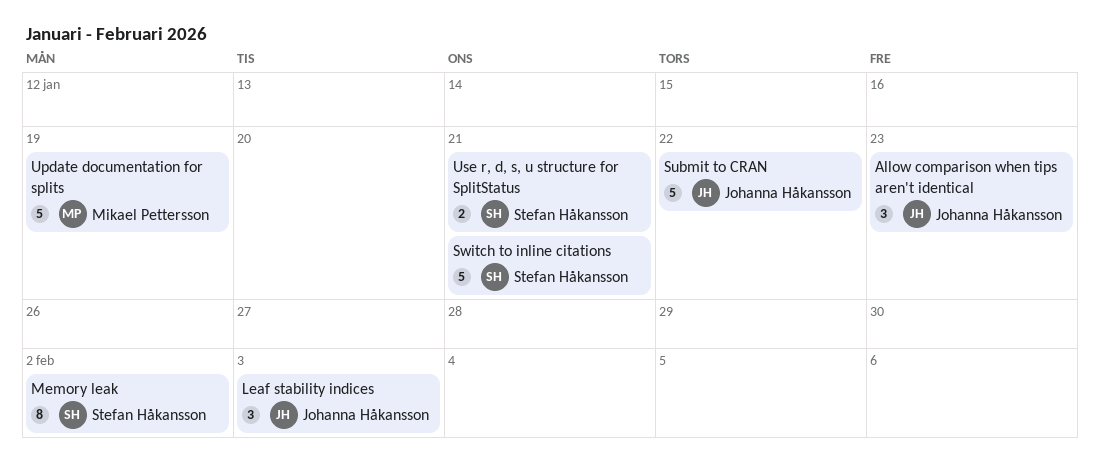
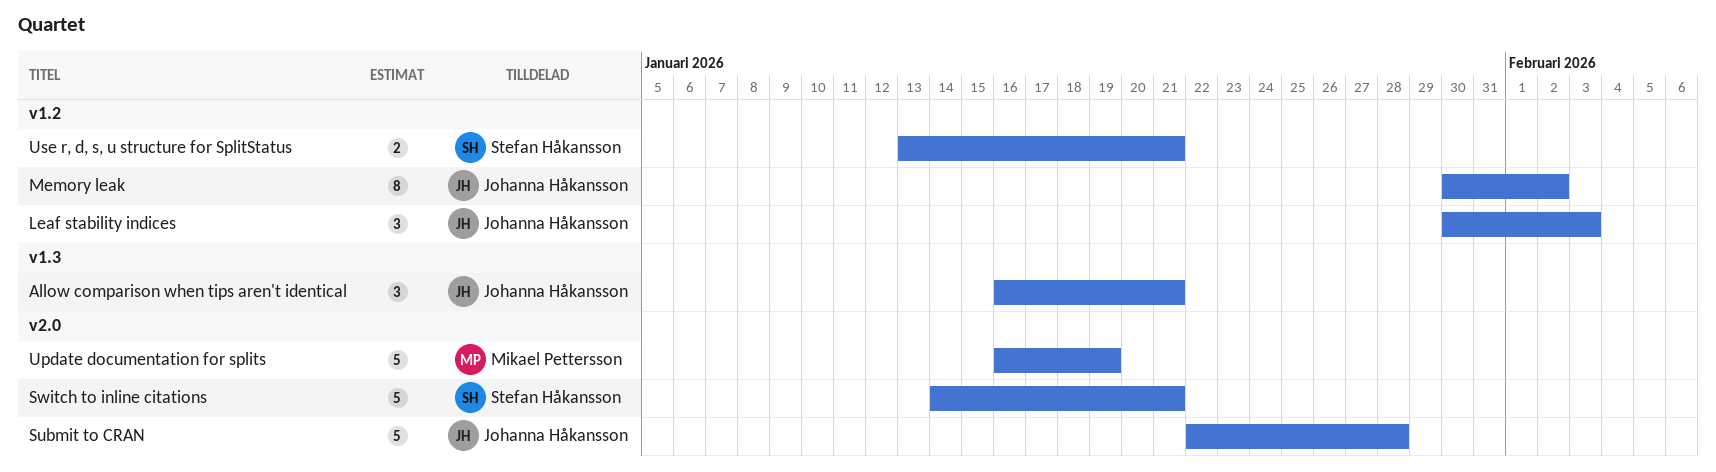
Allow comparison when tips aren't identical, due: Jan 23 -> Jan 21
Memory leak, owner: Stefan Håkansson -> Johanna Håkansson
Submit to CRAN, due: Jan 22 -> Jan 28

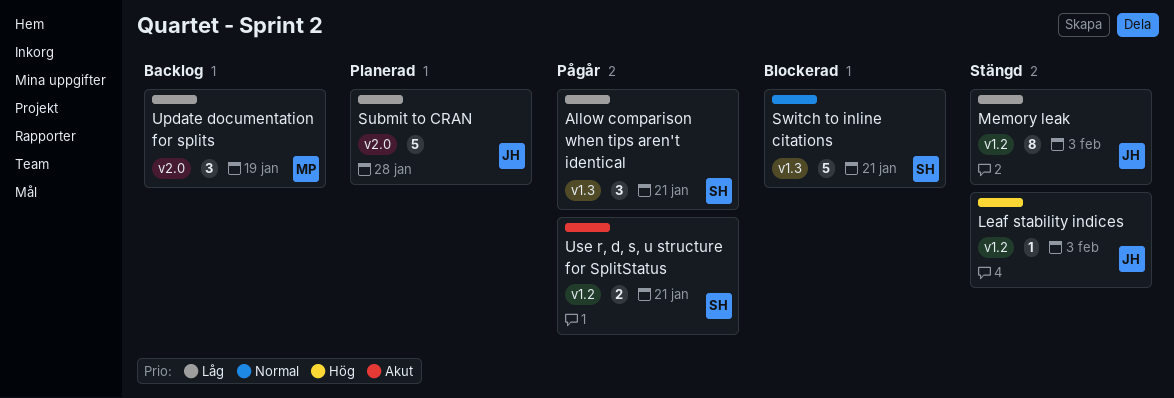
Allow comparison when tips aren't identical, owner: Johanna Håkansson -> Stefan Håkansson
Leaf stability indices, estimate: 3 -> 1
Memory leak, due: Feb 2 -> Feb 3
Switch to inline citations, label: v2.0 -> v1.3
Update documentation for splits, estimate: 5 -> 3

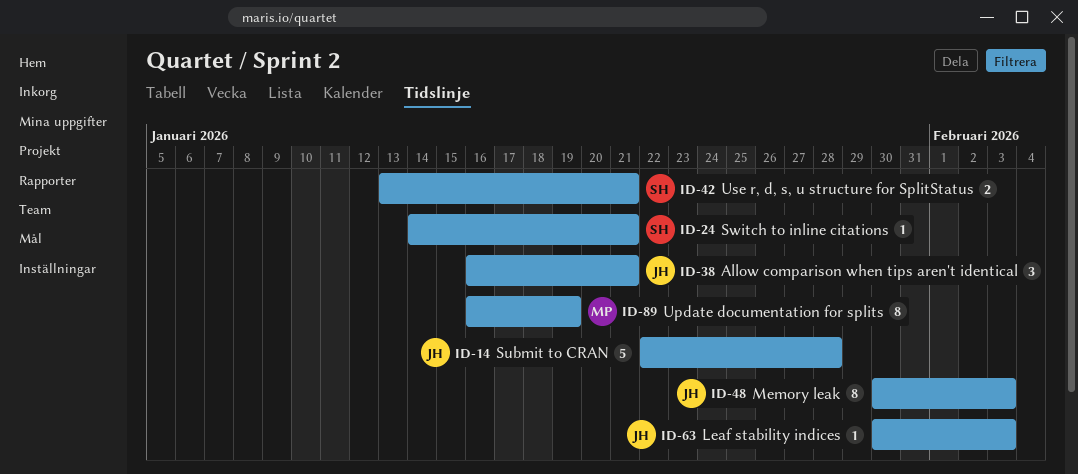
Allow comparison when tips aren't identical, owner: SH -> JH
Switch to inline citations, estimate: 5 -> 1
Update documentation for splits, estimate: 3 -> 8

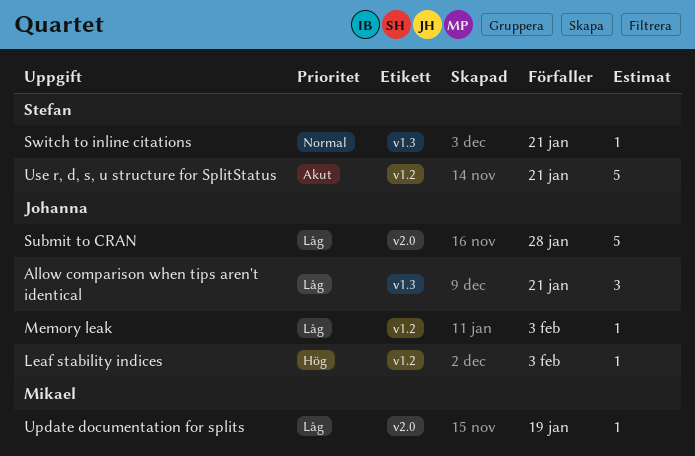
Memory leak, estimate: 8 -> 1
Update documentation for splits, estimate: 8 -> 1
Use r, d, s, u structure for SplitStatus, estimate: 2 -> 5

